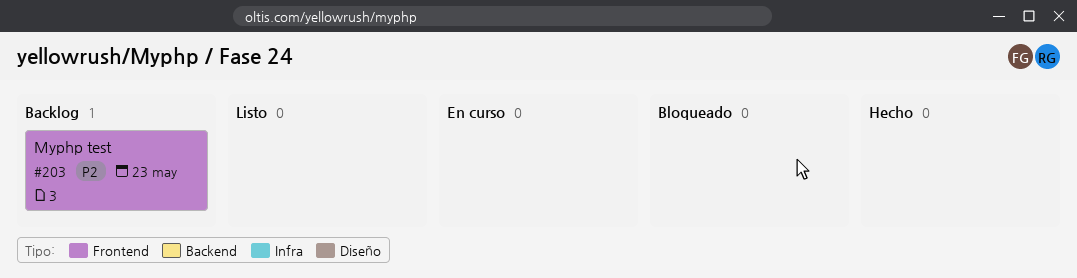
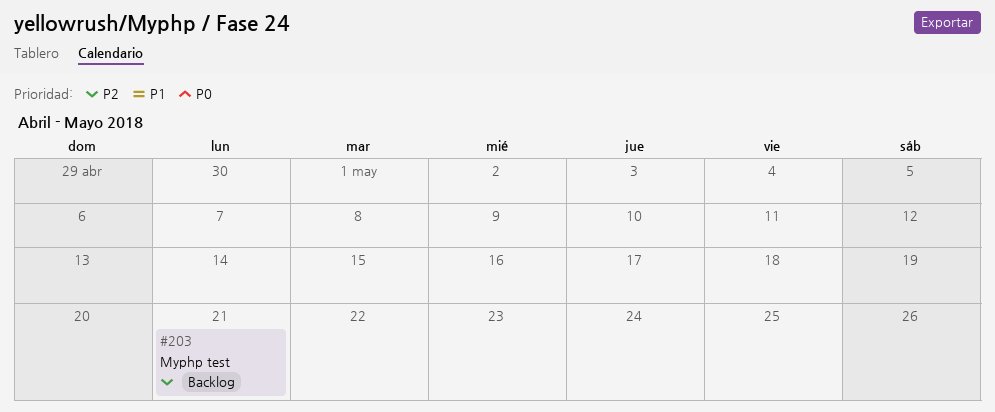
#203, due: May 23 -> May 21

